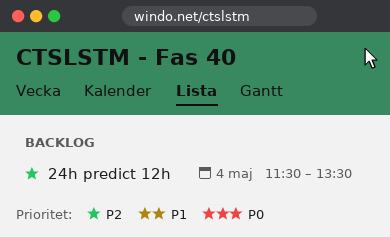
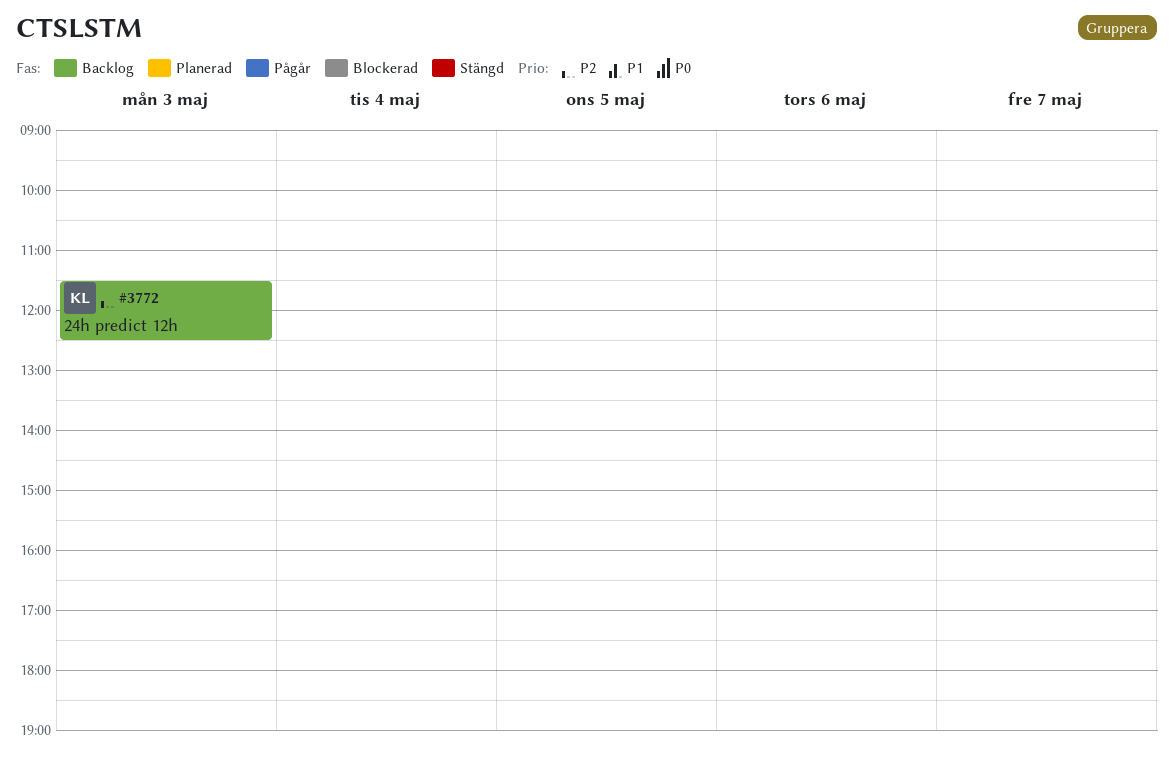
24h predict 12h, day: May 4 -> May 3
24h predict 12h, ends: 13:30 -> 12:30

